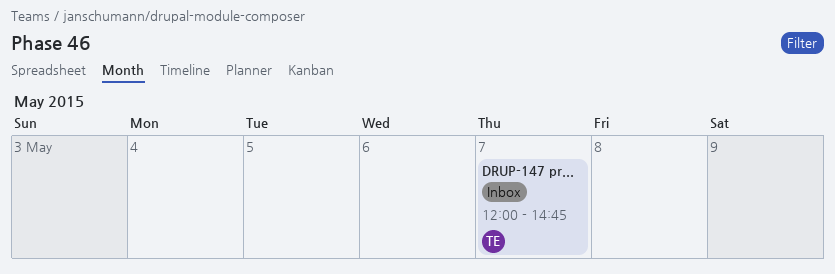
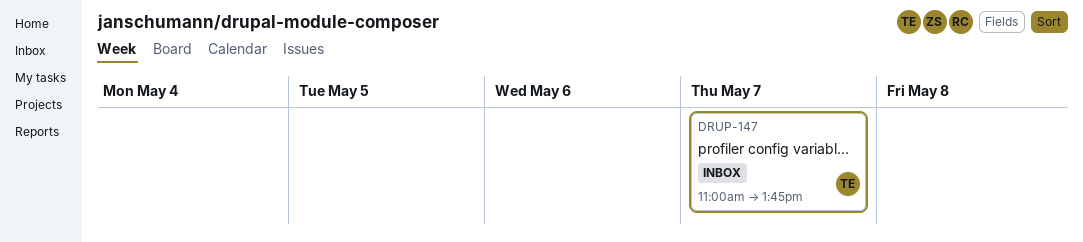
DRUP-147, begins: 12:00 -> 11:00
DRUP-147, ends: 14:45 -> 13:45

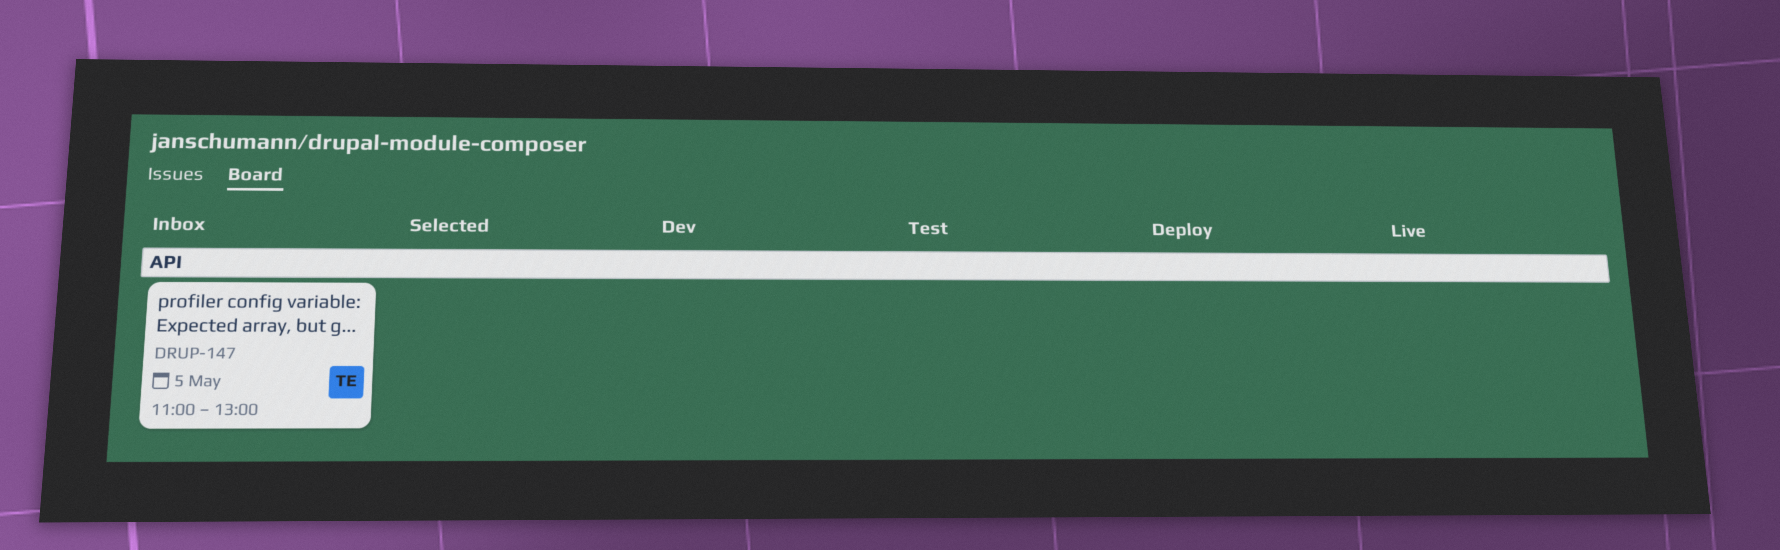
DRUP-147, day: May 7 -> May 5
DRUP-147, ends: 13:45 -> 13:00

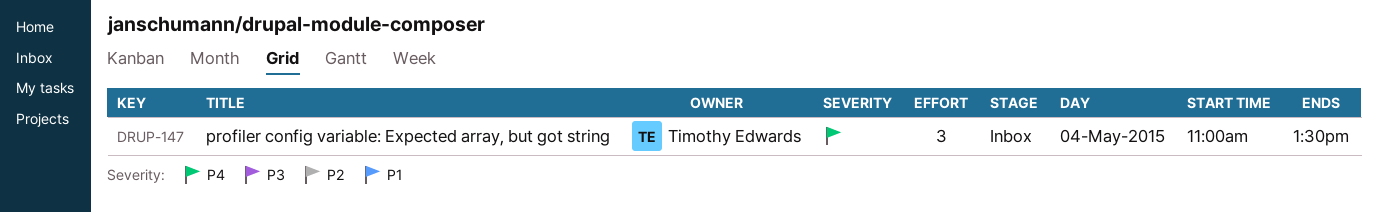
DRUP-147, day: May 5 -> May 4
DRUP-147, ends: 13:00 -> 13:30

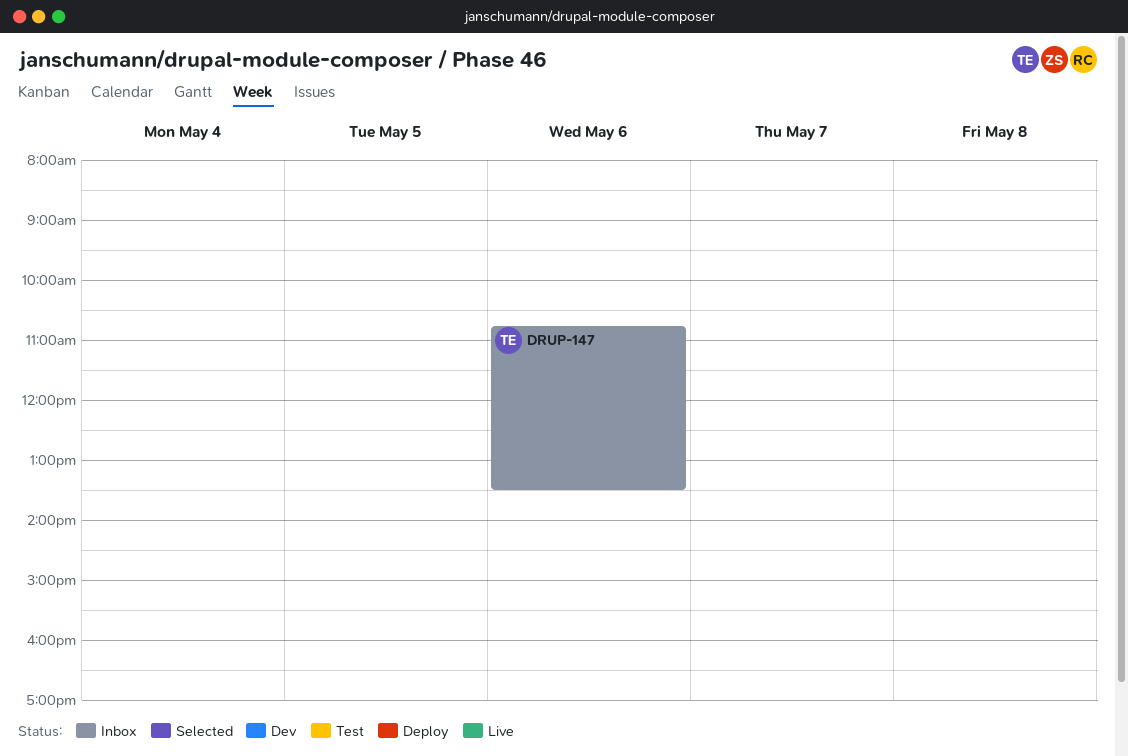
DRUP-147, day: May 4 -> May 6
DRUP-147, begins: 11:00 -> 10:45

